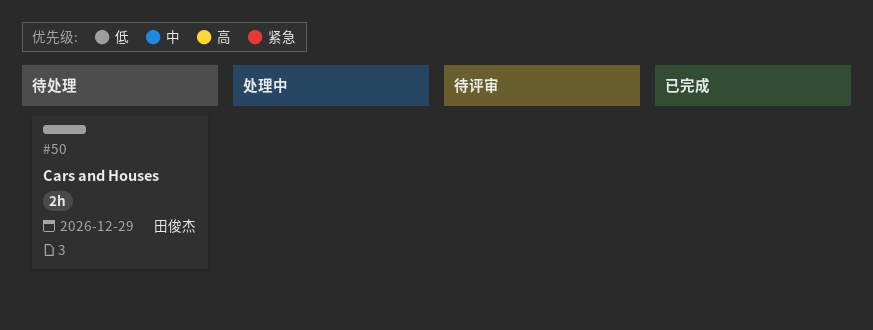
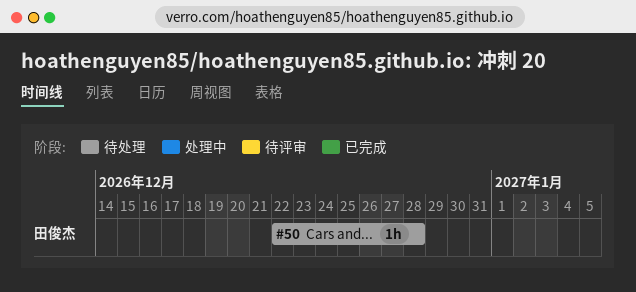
#50, estimate: 2h -> 1h
#50, due: Dec 29 -> Dec 28

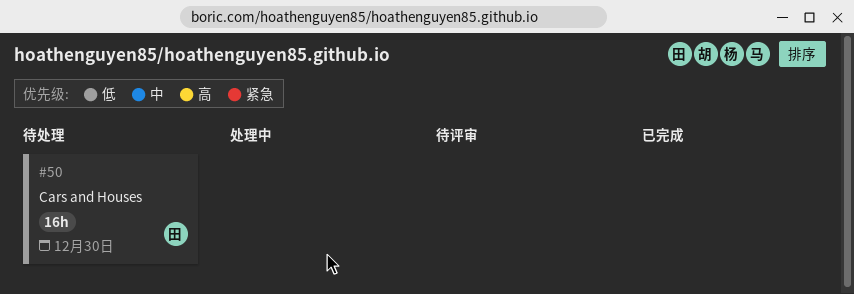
#50, estimate: 1h -> 16h
#50, due: Dec 28 -> Dec 30

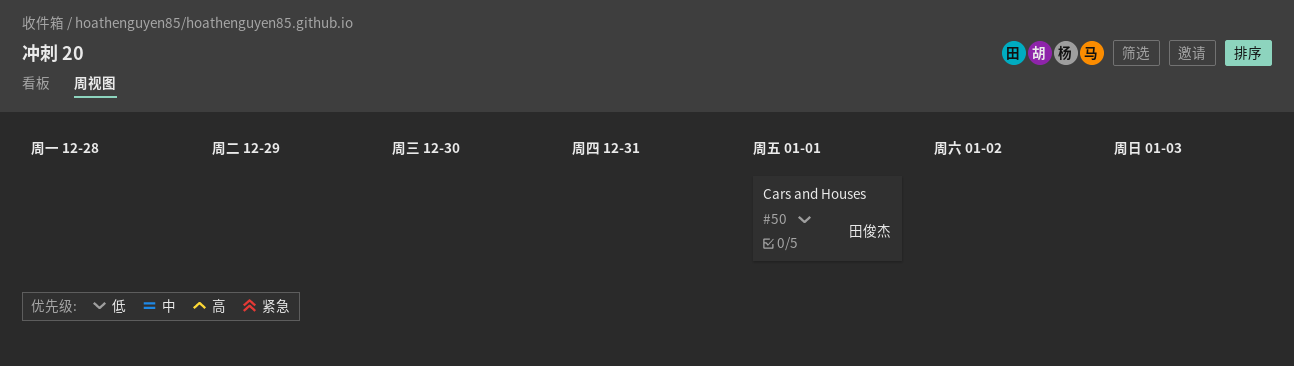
#50, due: Dec 30 -> Jan 1

